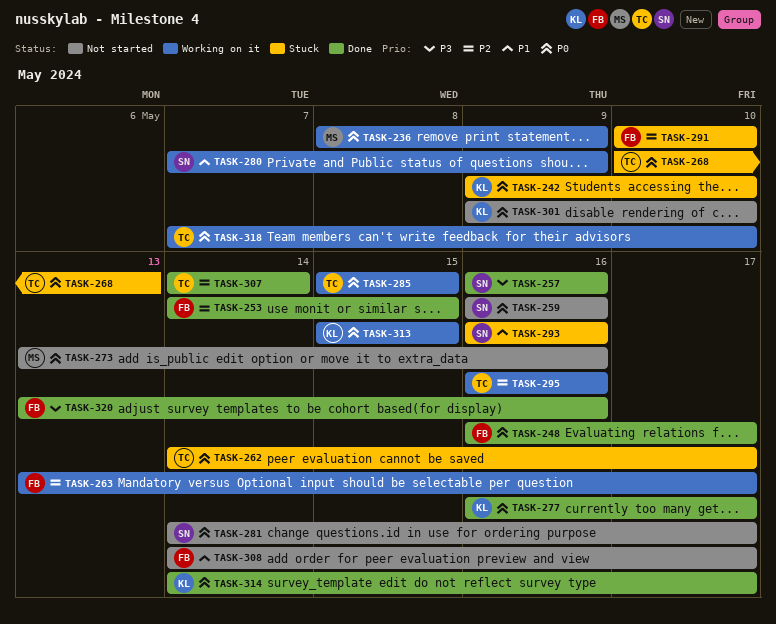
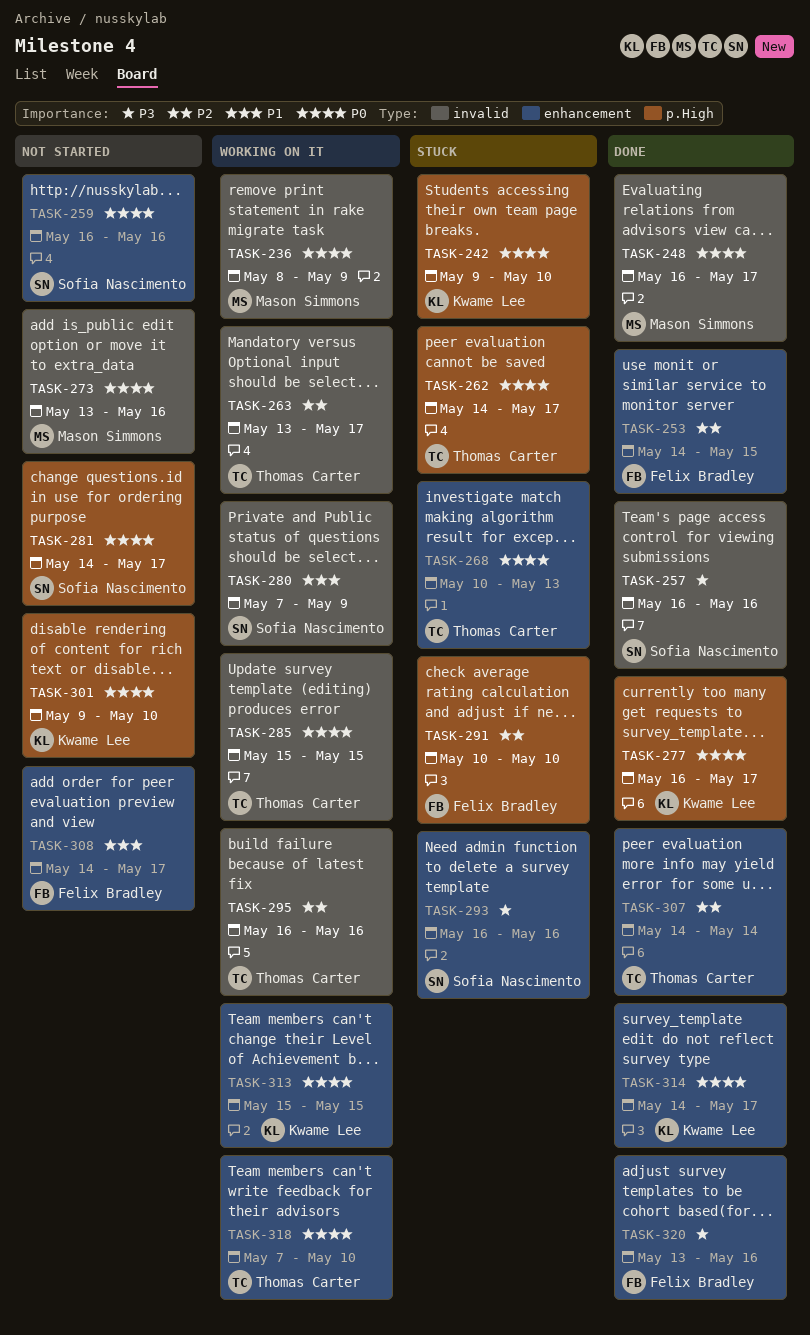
TASK-248, owner: Felix Bradley -> Mason Simmons
TASK-263, owner: Felix Bradley -> Thomas Carter
TASK-293, priority: P1 -> P3

